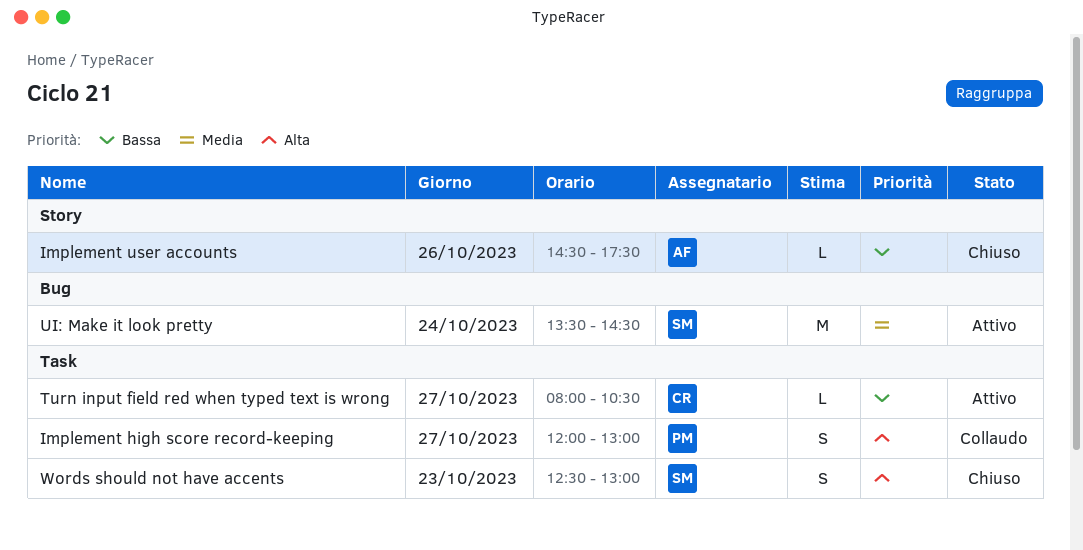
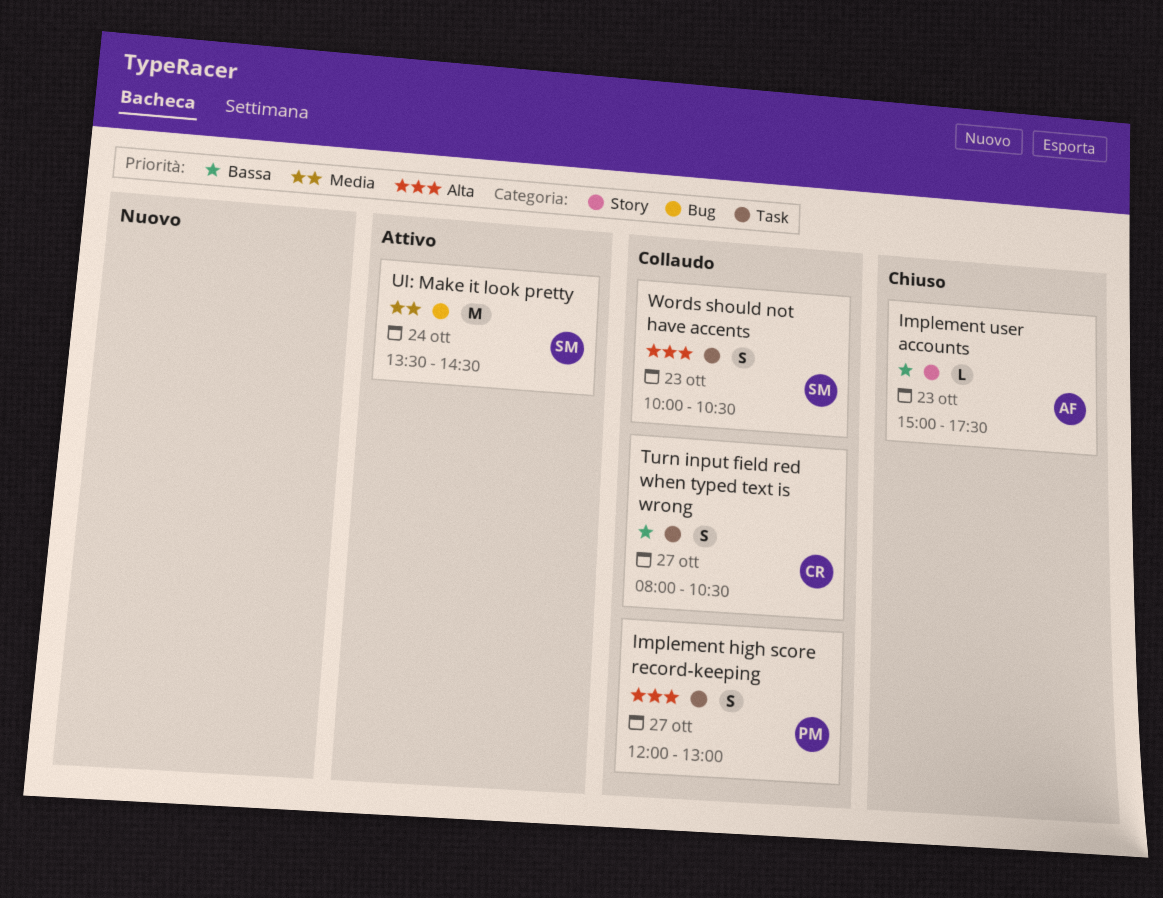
Implement user accounts, day: Oct 26 -> Oct 23
Implement user accounts, begins: 14:30 -> 15:00
Turn input field red when typed text is wrong, status: Attivo -> Collaudo
Turn input field red when typed text is wrong, estimate: L -> S
Words should not have accents, status: Chiuso -> Collaudo
Words should not have accents, begins: 12:30 -> 10:00
Words should not have accents, ends: 13:00 -> 10:30

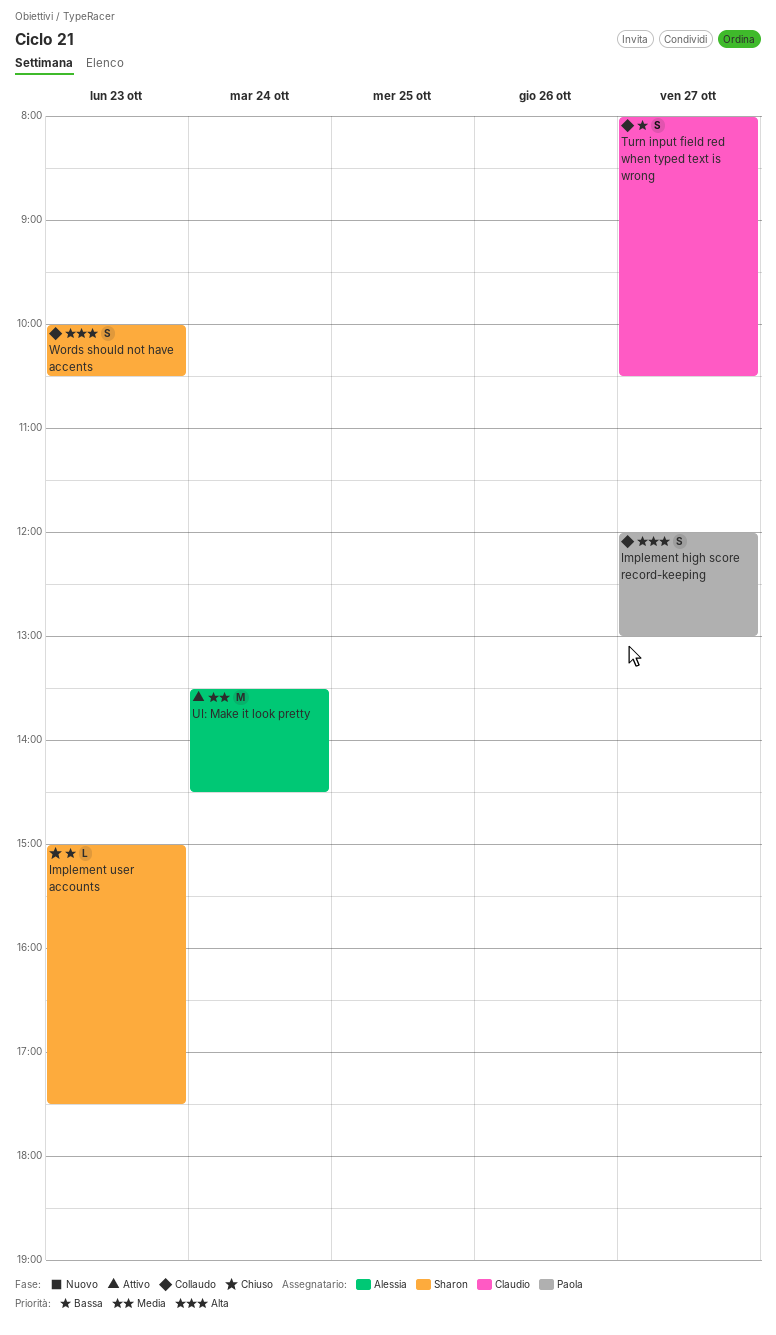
Implement user accounts, owner: Alessia -> Sharon
UI: Make it look pretty, owner: Sharon -> Alessia

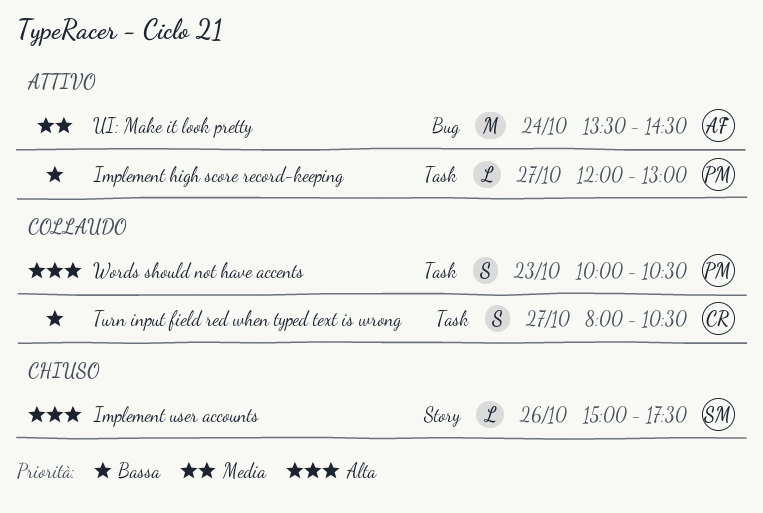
Implement high score record-keeping, status: Collaudo -> Attivo
Implement high score record-keeping, priority: Alta -> Bassa
Implement high score record-keeping, estimate: S -> L
Implement user accounts, priority: Bassa -> Alta
Implement user accounts, day: Oct 23 -> Oct 26
Words should not have accents, owner: Sharon -> Paola

